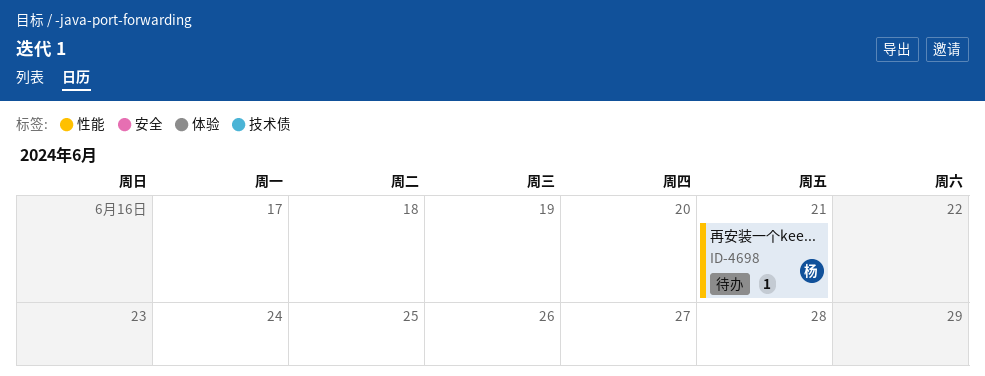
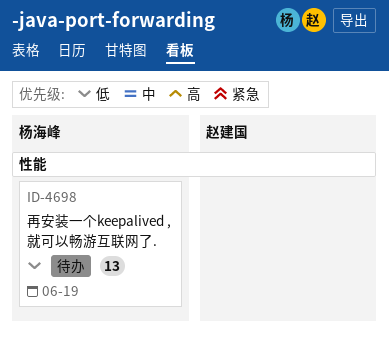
ID-4698, estimate: 1 -> 13
ID-4698, due: Jun 21 -> Jun 19

